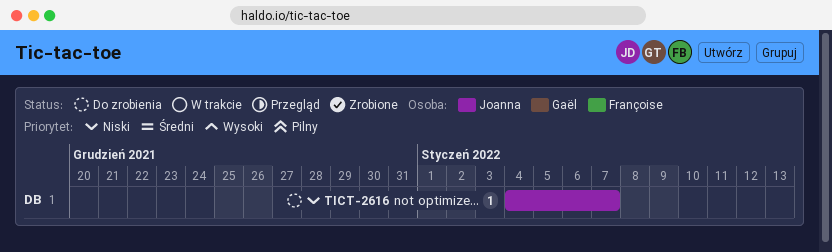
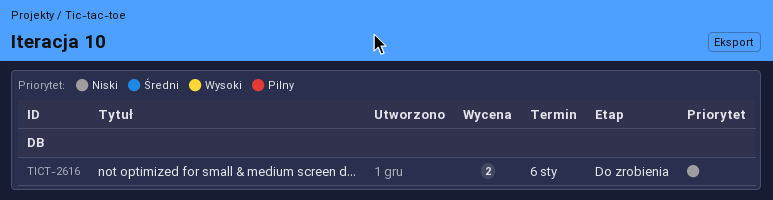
TICT-2616, estimate: 1 -> 2
TICT-2616, due: Jan 7 -> Jan 6

